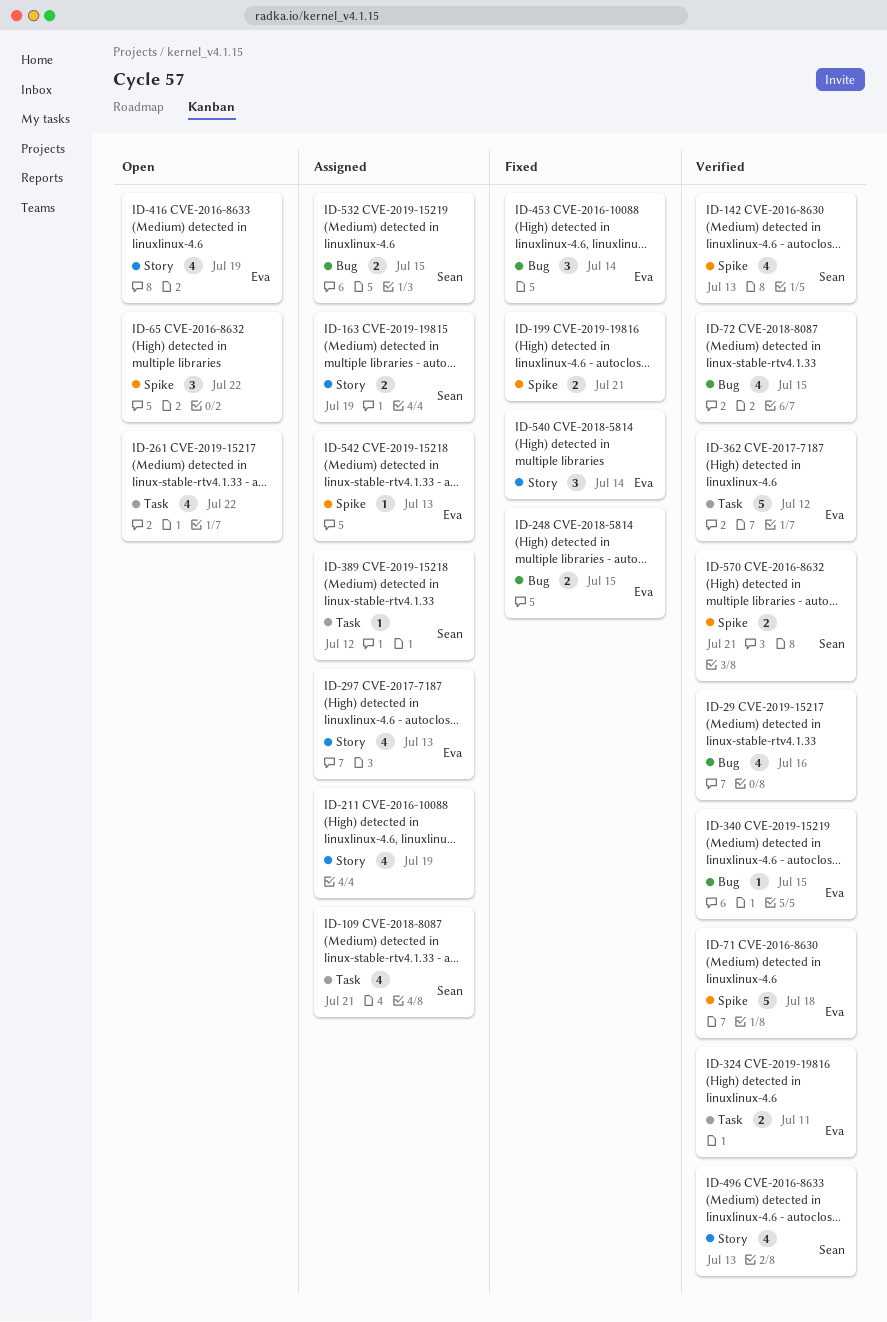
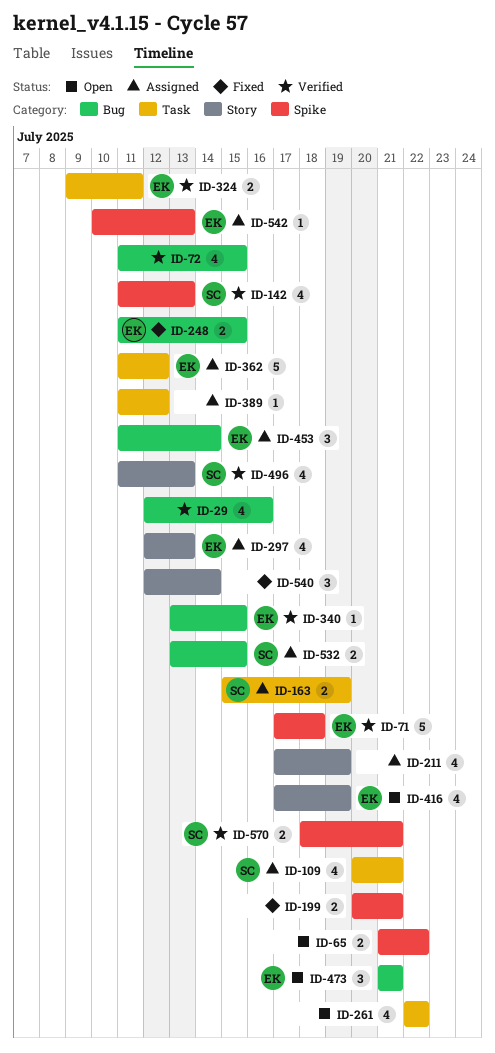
ID-65, estimate: 3 -> 2
ID-163, label: Story -> Task
ID-362, status: Verified -> Assigned
ID-389, owner: Sean -> none
ID-453, status: Fixed -> Assigned
ID-473: none -> present
ID-540, owner: Eva -> none

